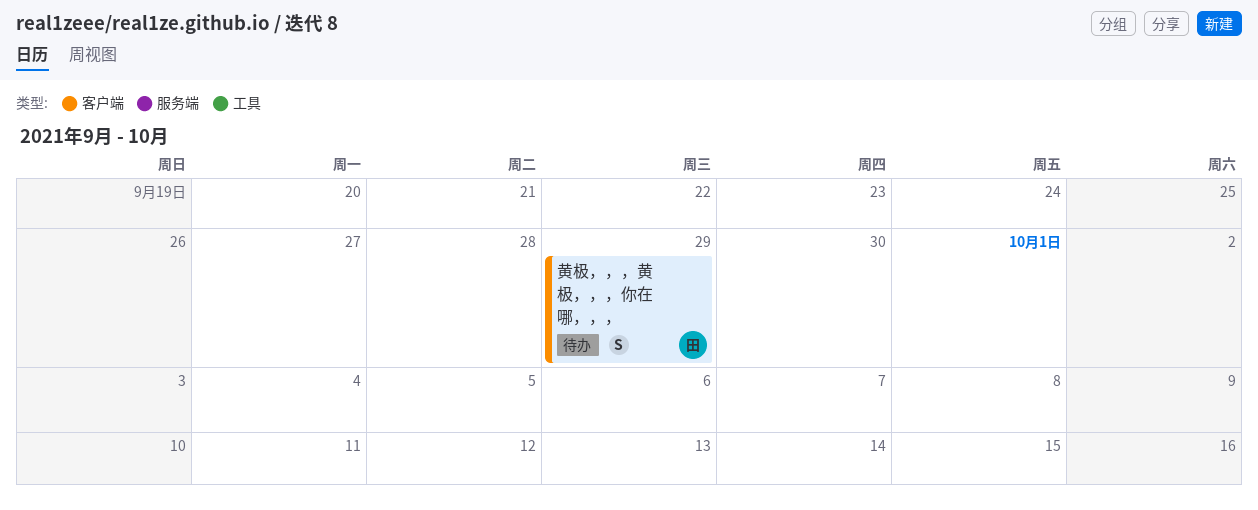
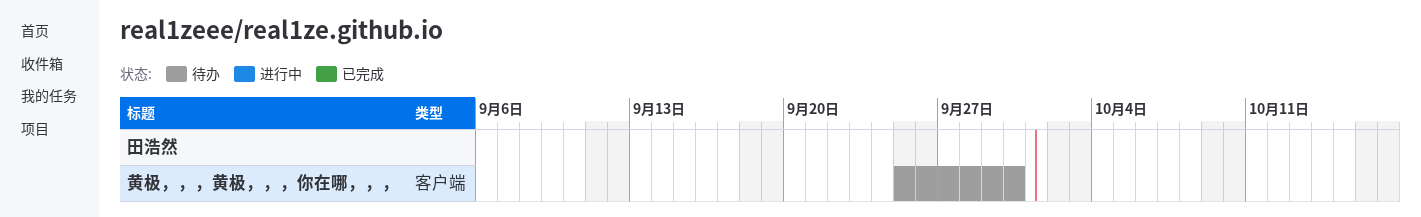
黄极，，，黄极，，，你在哪，，，, due: Sep 29 -> Sep 30

